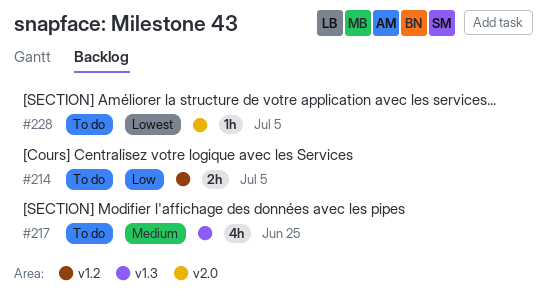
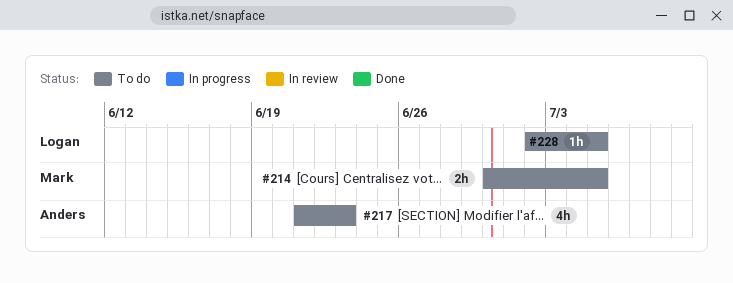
#217, due: Jun 25 -> Jun 23

